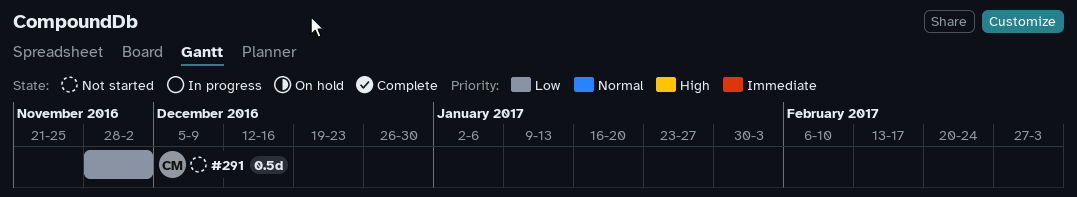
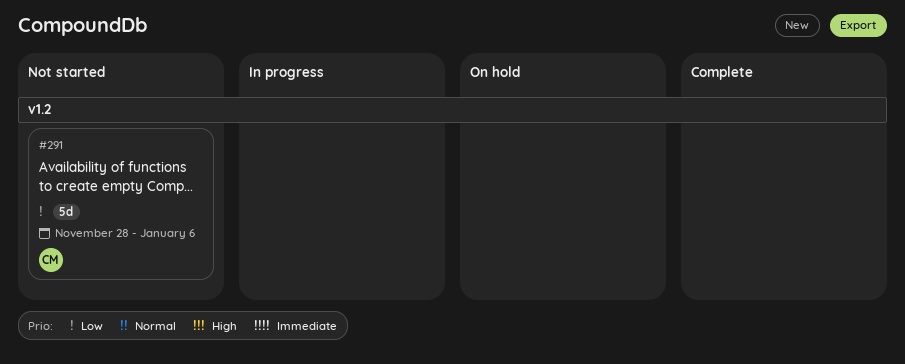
#291, estimate: 0.5d -> 5d
#291, due: Dec 2 -> Jan 6

